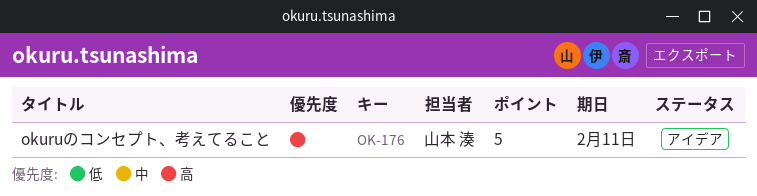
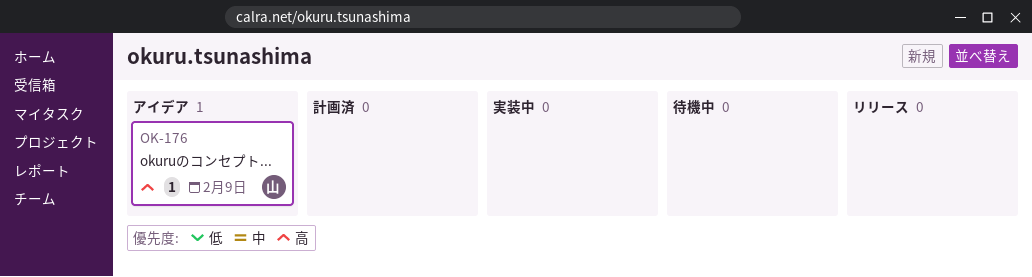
OK-176, estimate: 5 -> 1
OK-176, due: Feb 11 -> Feb 9

